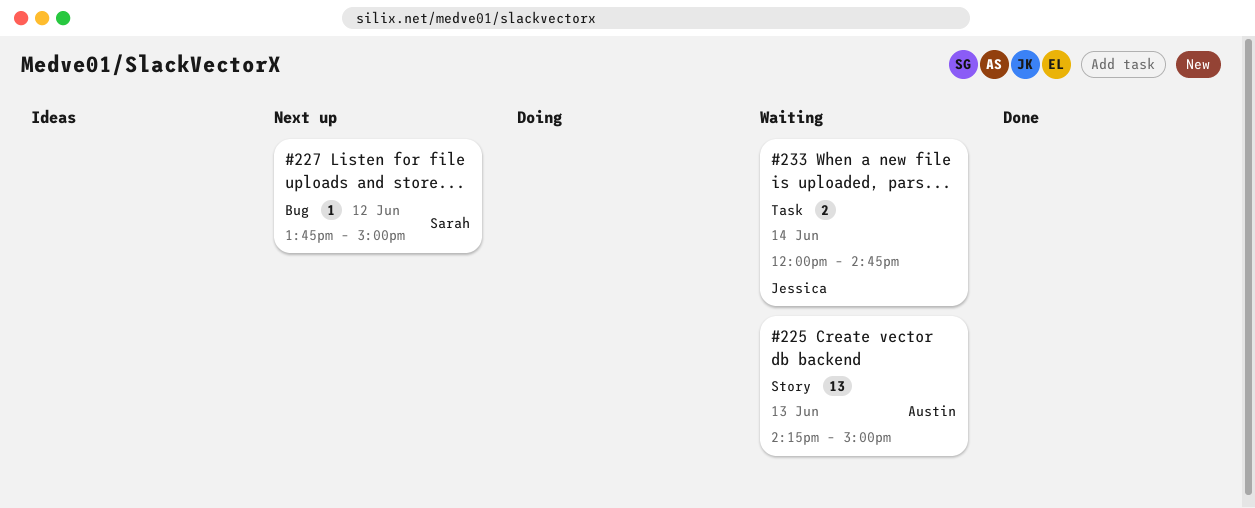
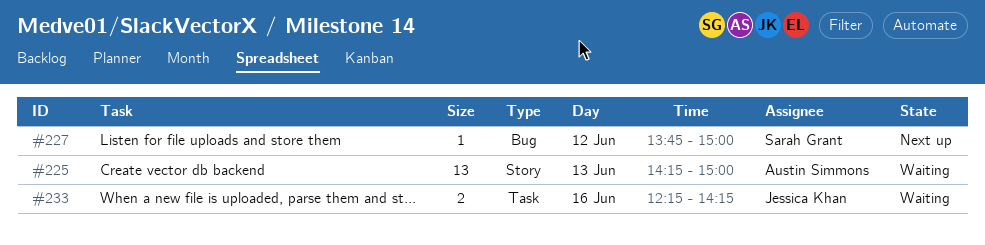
#233, day: Jun 14 -> Jun 16
#233, begins: 12:00 -> 12:15
#233, ends: 14:45 -> 14:15

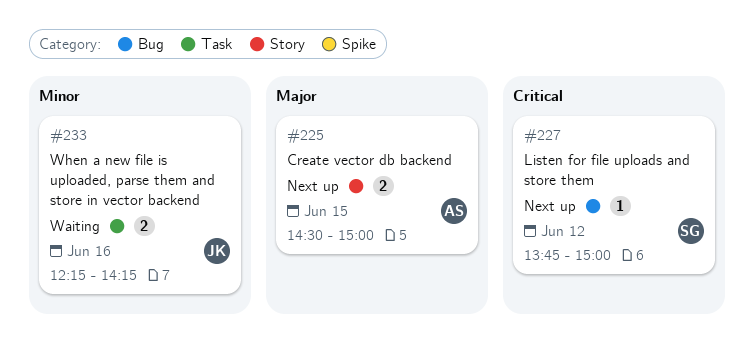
#225, status: Waiting -> Next up
#225, estimate: 13 -> 2
#225, day: Jun 13 -> Jun 15
#225, begins: 14:15 -> 14:30

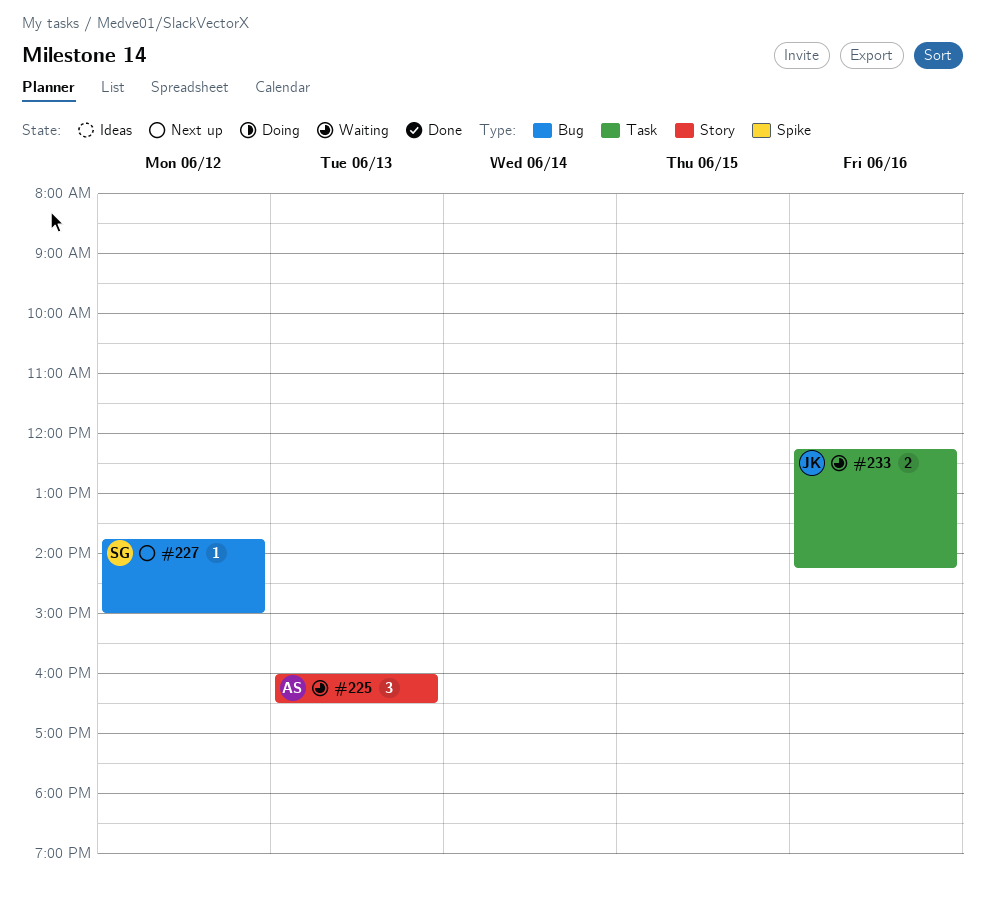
#225, status: Next up -> Waiting
#225, estimate: 2 -> 3
#225, day: Jun 15 -> Jun 13
#225, begins: 14:30 -> 16:00
#225, ends: 15:00 -> 16:30

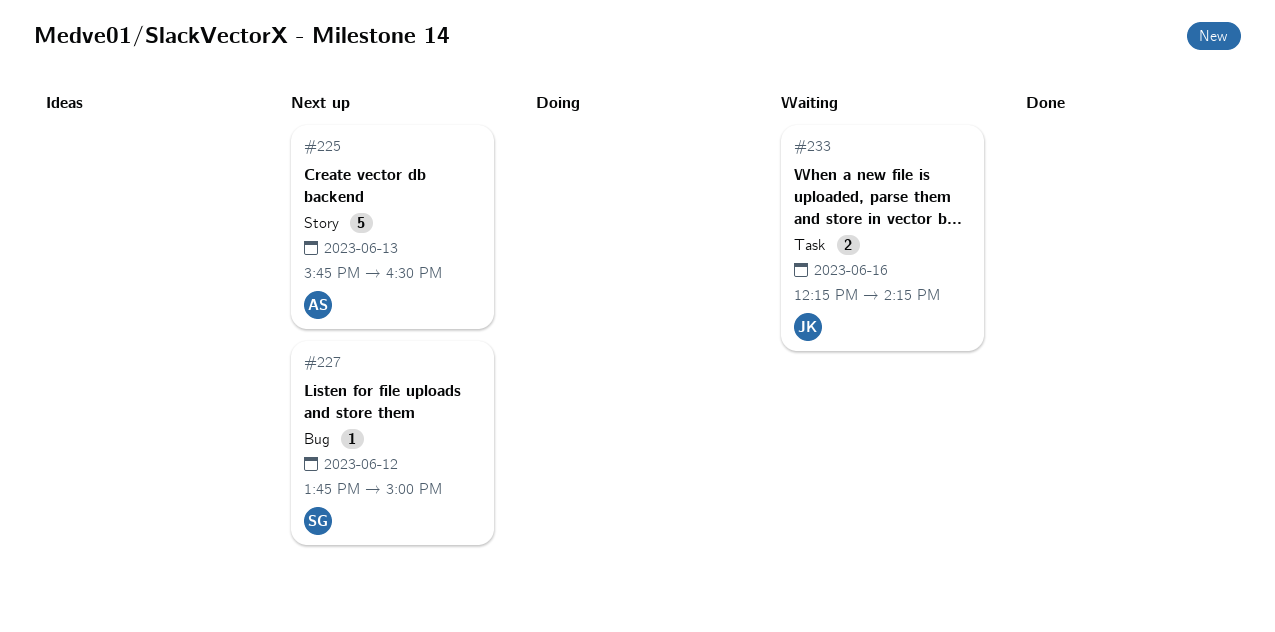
#225, status: Waiting -> Next up
#225, estimate: 3 -> 5
#225, begins: 16:00 -> 15:45

